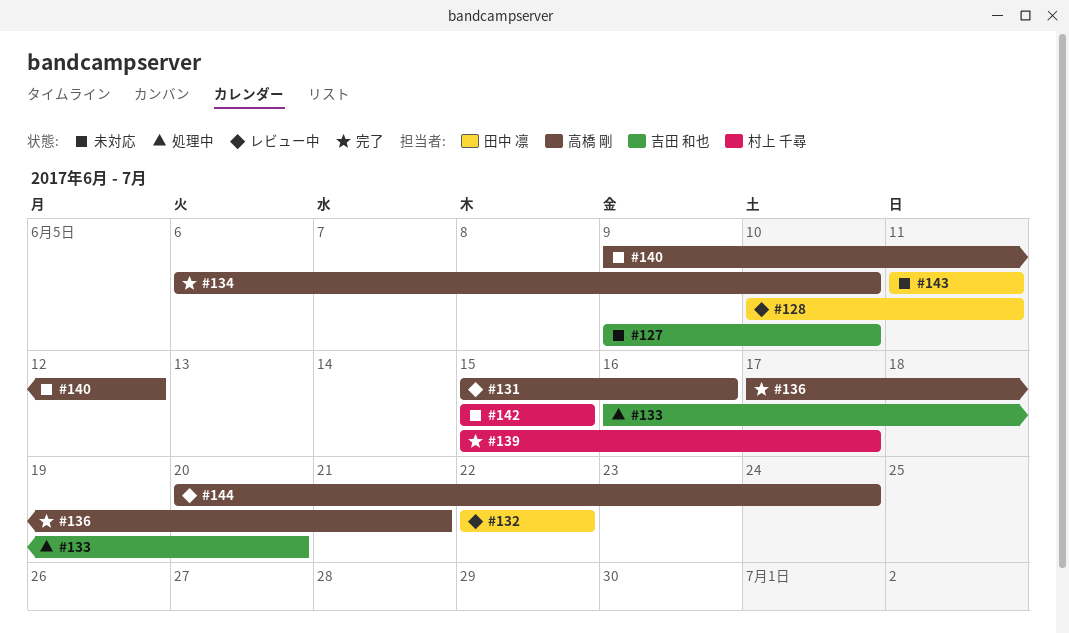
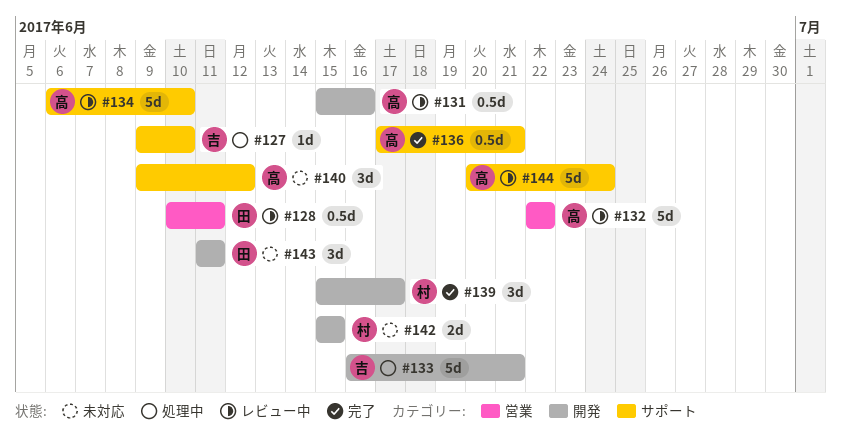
#127, status: 未対応 -> 処理中
#132, owner: 田中 凛 -> 高橋 剛
#133, due: Jun 20 -> Jun 21
#134, status: 完了 -> レビュー中

